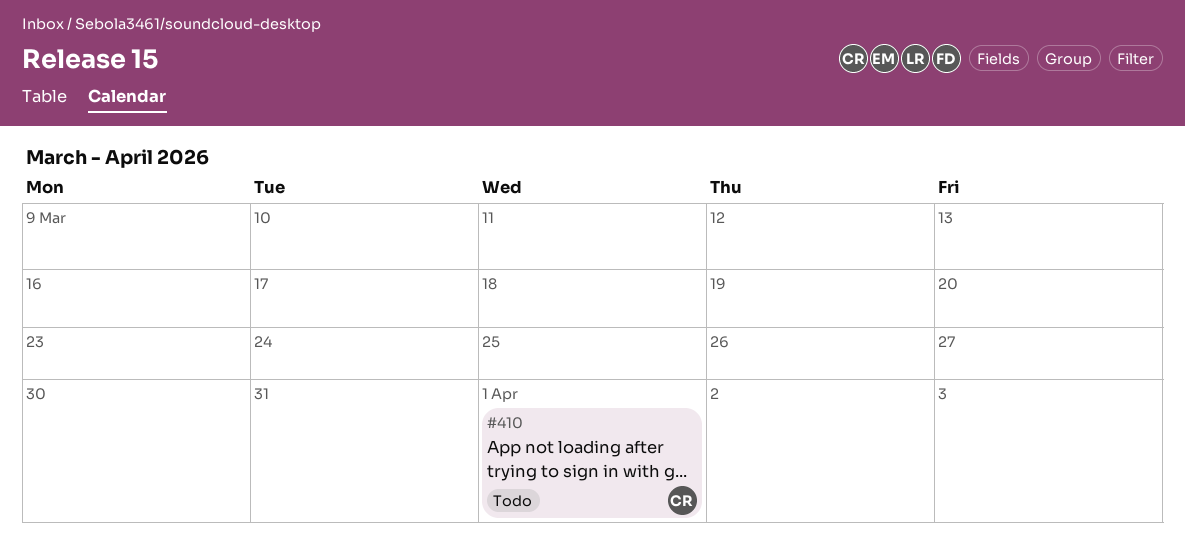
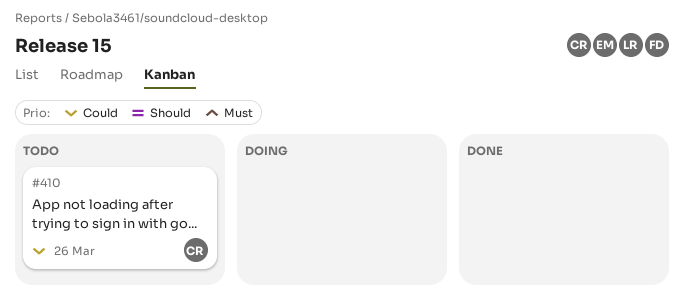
#410, due: Apr 1 -> Mar 26

